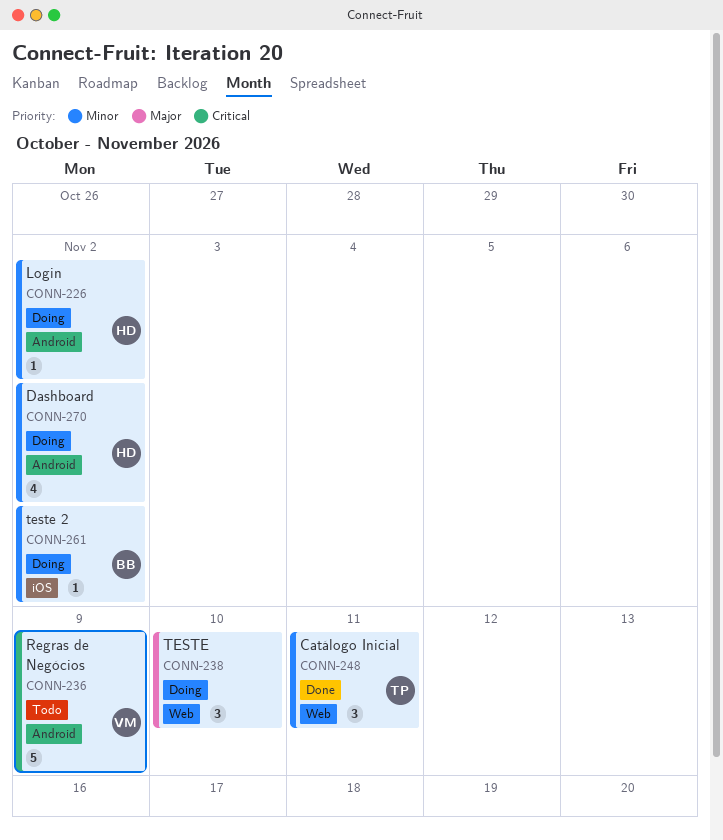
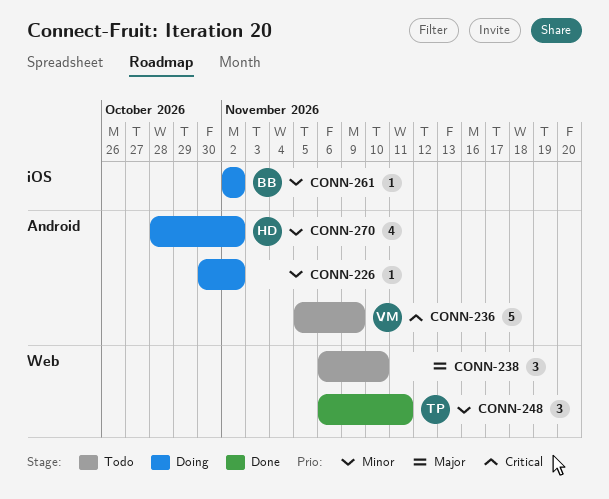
CONN-226, owner: HD -> none
CONN-238, status: Doing -> Todo

